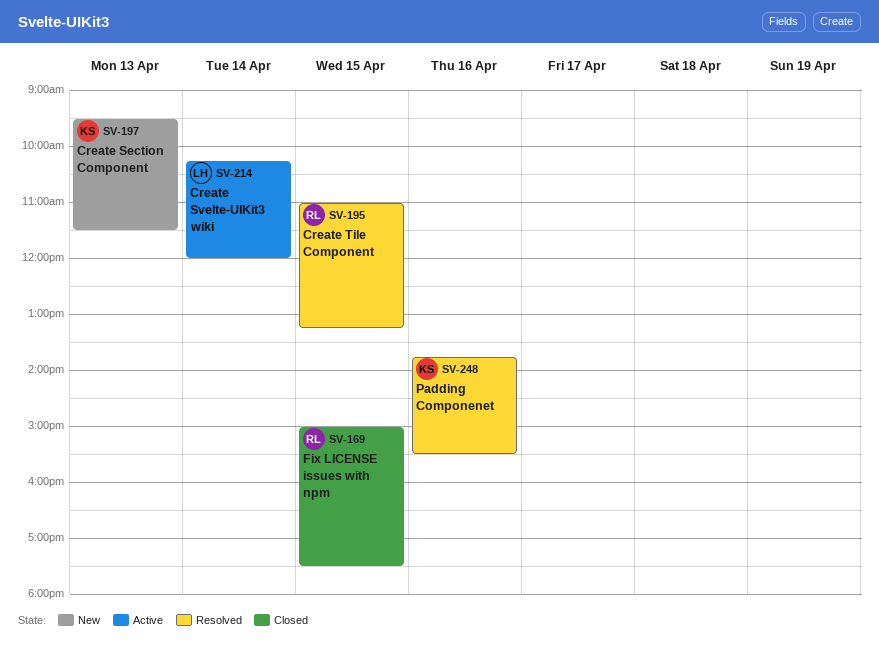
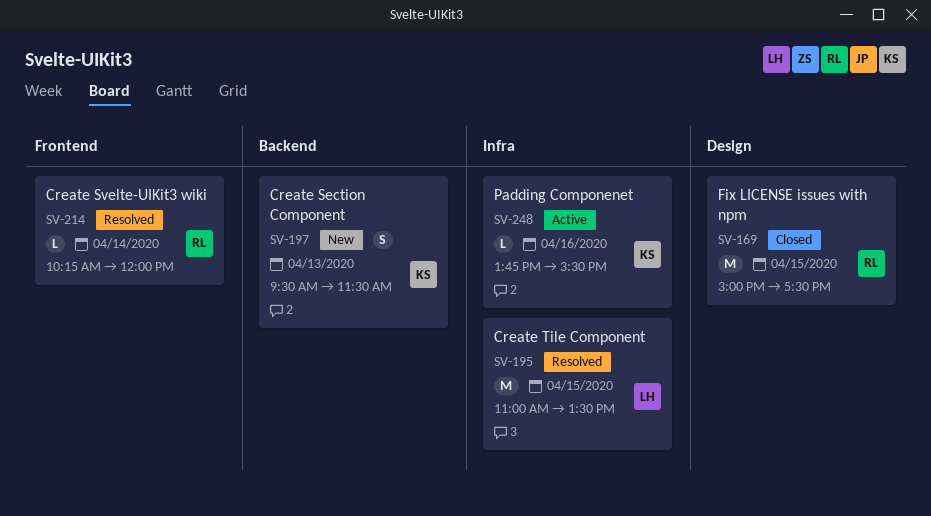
SV-195, owner: RL -> LH
SV-195, ends: 13:15 -> 13:30
SV-214, status: Active -> Resolved
SV-214, owner: LH -> RL
SV-248, status: Resolved -> Active

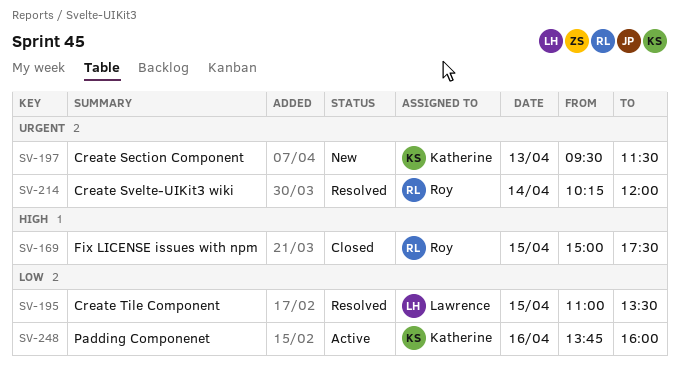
SV-248, ends: 15:30 -> 16:00

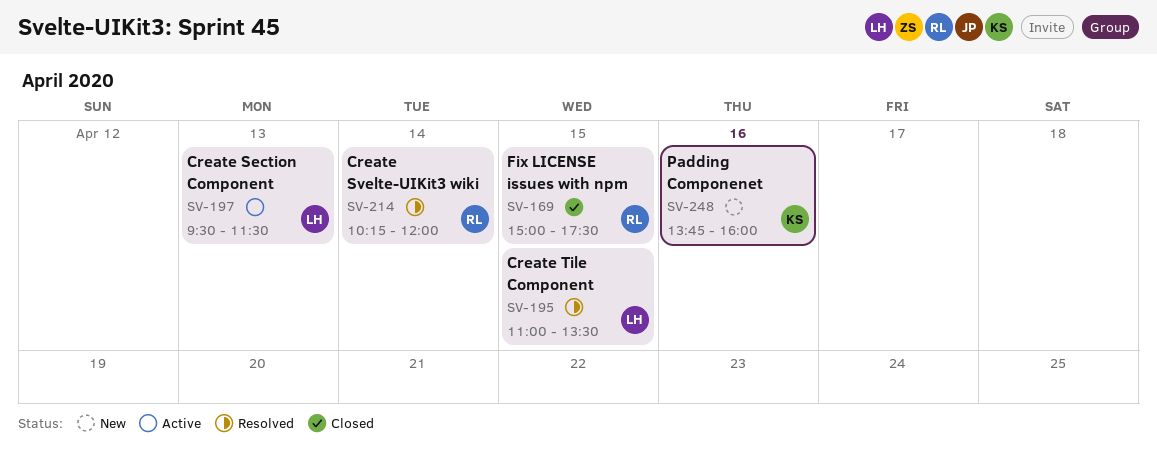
SV-197, status: New -> Active
SV-197, owner: Katherine -> Lawrence
SV-248, status: Active -> New

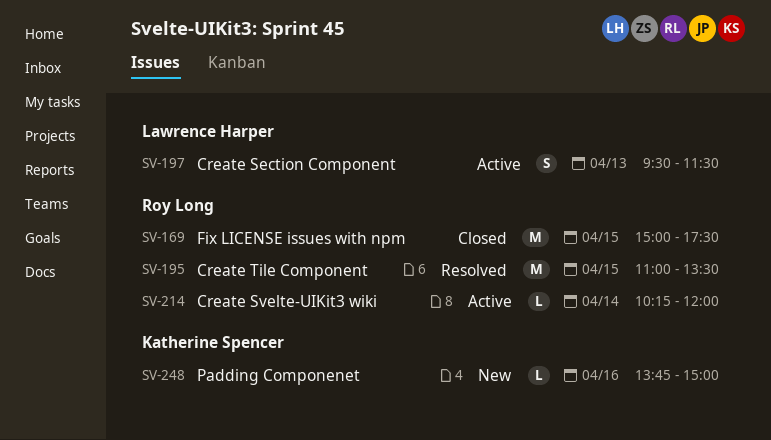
SV-195, owner: Lawrence Harper -> Roy Long
SV-214, status: Resolved -> Active
SV-248, ends: 16:00 -> 15:00

